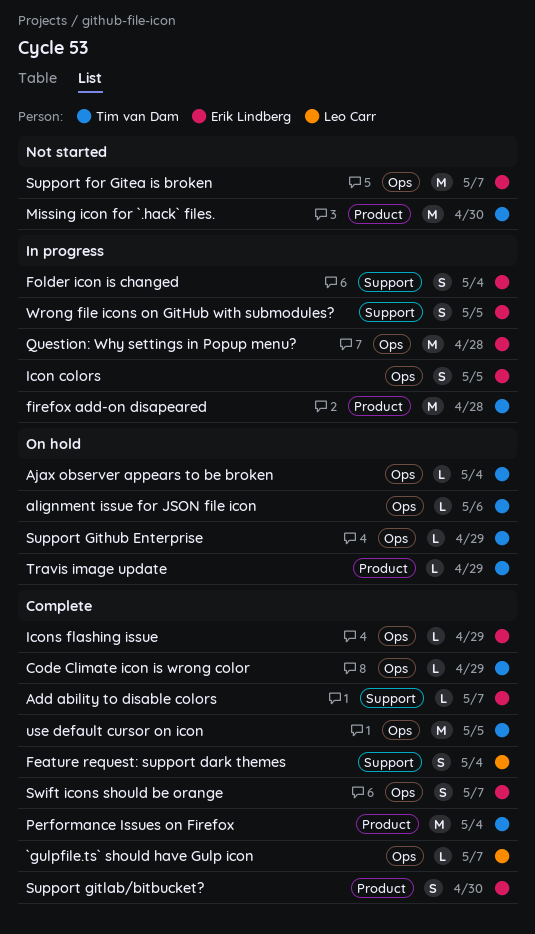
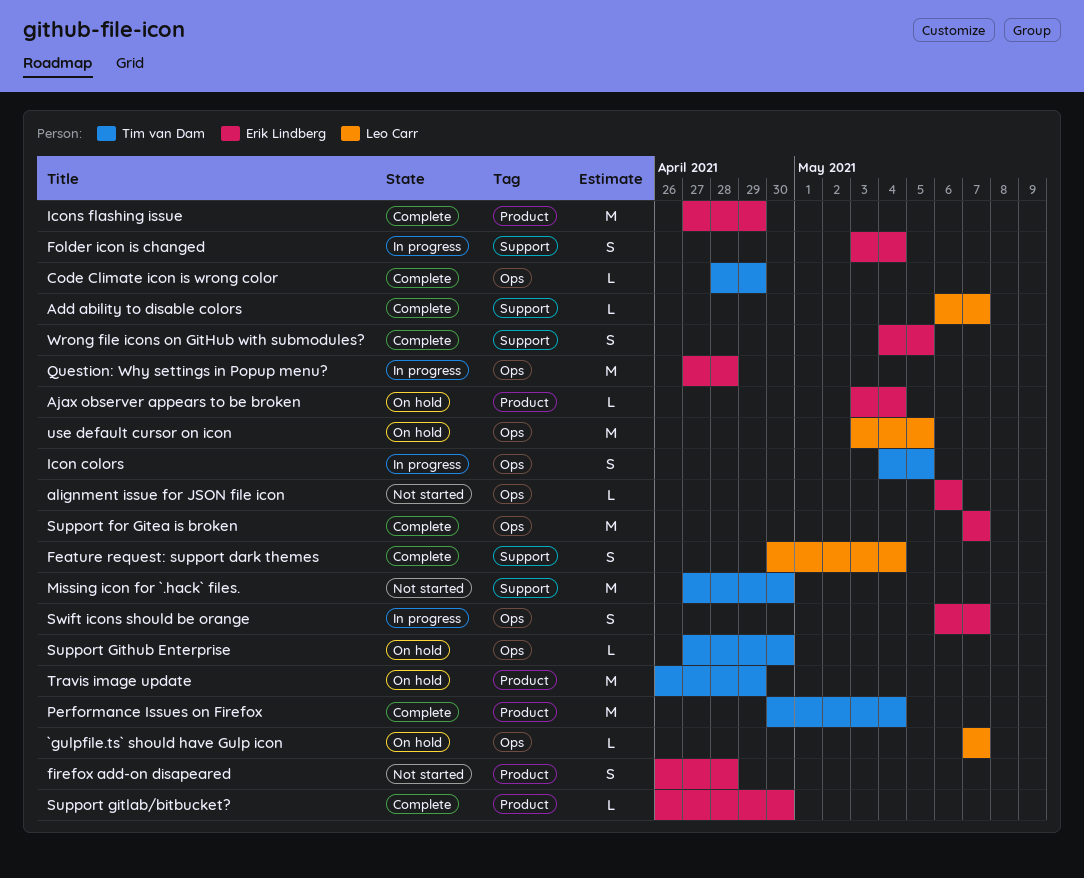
`gulpfile.ts` should have Gulp icon, status: Complete -> On hold
Add ability to disable colors, owner: Erik Lindberg -> Leo Carr
Ajax observer appears to be broken, owner: Tim van Dam -> Erik Lindberg
Ajax observer appears to be broken, label: Ops -> Product
alignment issue for JSON file icon, status: On hold -> Not started
alignment issue for JSON file icon, owner: Tim van Dam -> Erik Lindberg
firefox add-on disapeared, status: In progress -> Not started
firefox add-on disapeared, owner: Tim van Dam -> Erik Lindberg
firefox add-on disapeared, estimate: M -> S
Icon colors, owner: Erik Lindberg -> Tim van Dam
Icons flashing issue, label: Ops -> Product
Icons flashing issue, estimate: L -> M
Missing icon for `.hack` files., label: Product -> Support
Support for Gitea is broken, status: Not started -> Complete
Support Github Enterprise, due: Apr 29 -> Apr 30
Support gitlab/bitbucket?, estimate: S -> L
Swift icons should be orange, status: Complete -> In progress
Travis image update, estimate: L -> M
use default cursor on icon, status: Complete -> On hold
use default cursor on icon, owner: Tim van Dam -> Leo Carr
Wrong file icons on GitHub with submodules?, status: In progress -> Complete

